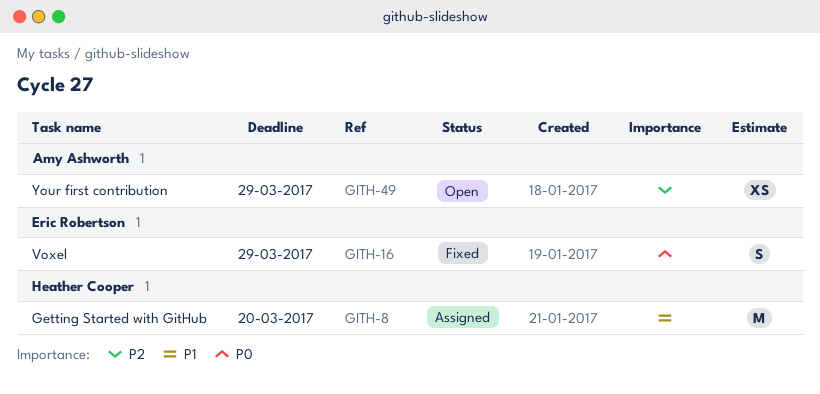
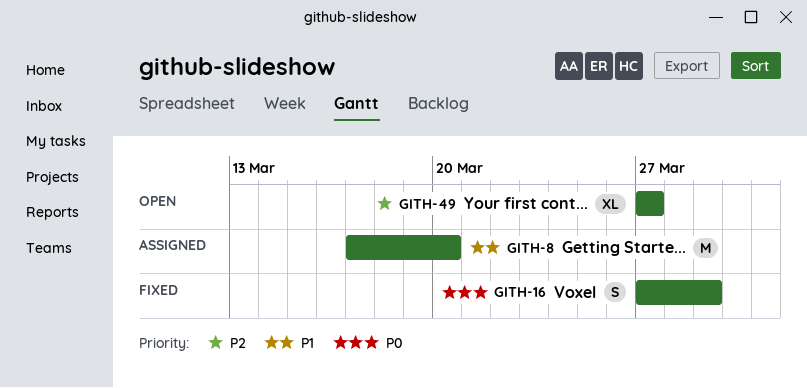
GITH-49, estimate: XS -> XL
GITH-49, due: Mar 29 -> Mar 27

